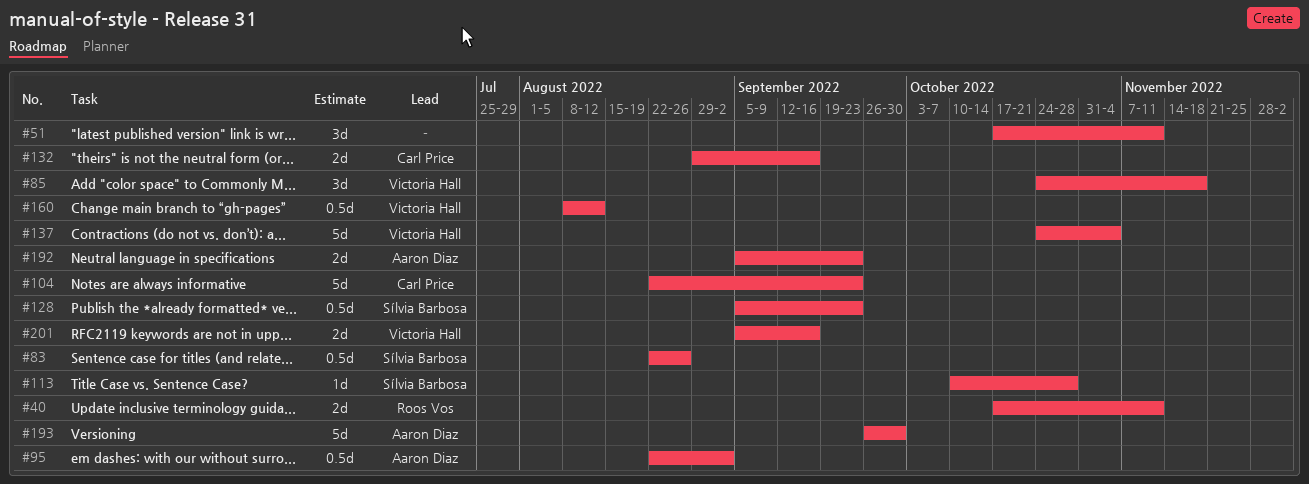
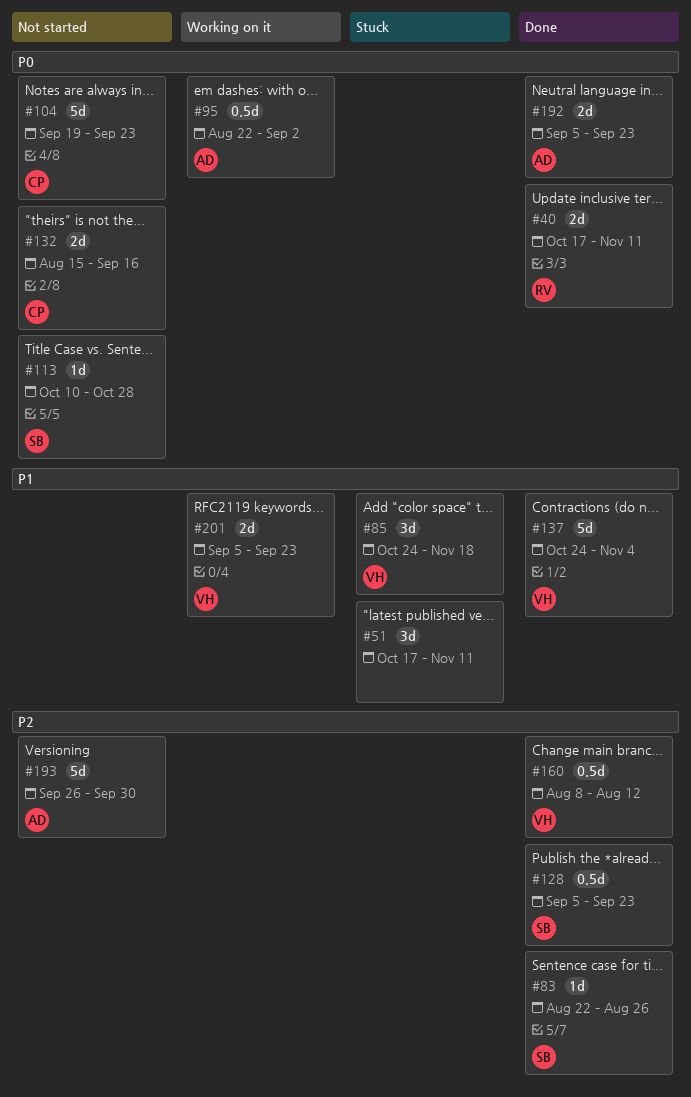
#83, estimate: 0.5d -> 1d
#104, start: Aug 22 -> Sep 19
#132, start: Aug 29 -> Aug 15
#201, due: Sep 16 -> Sep 23

